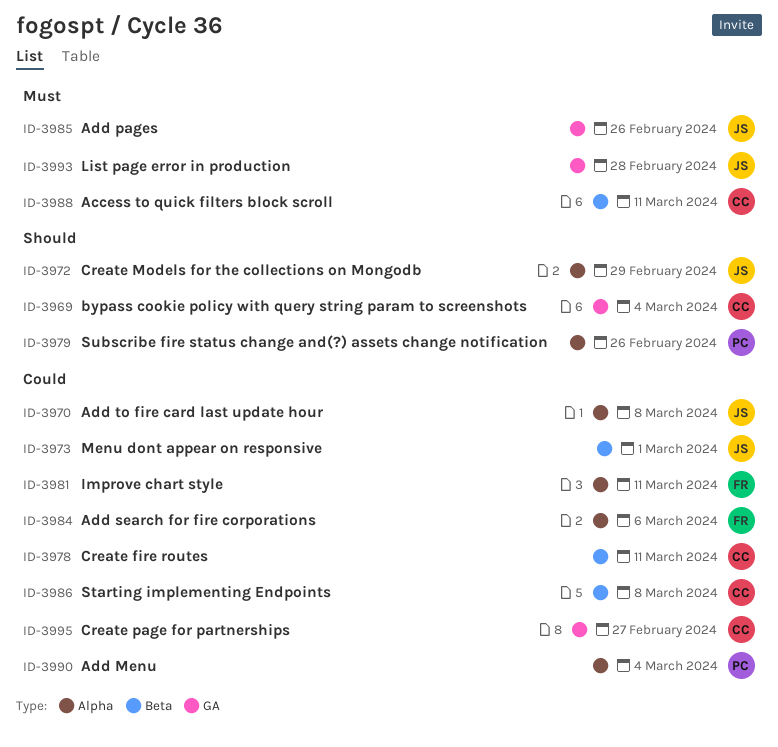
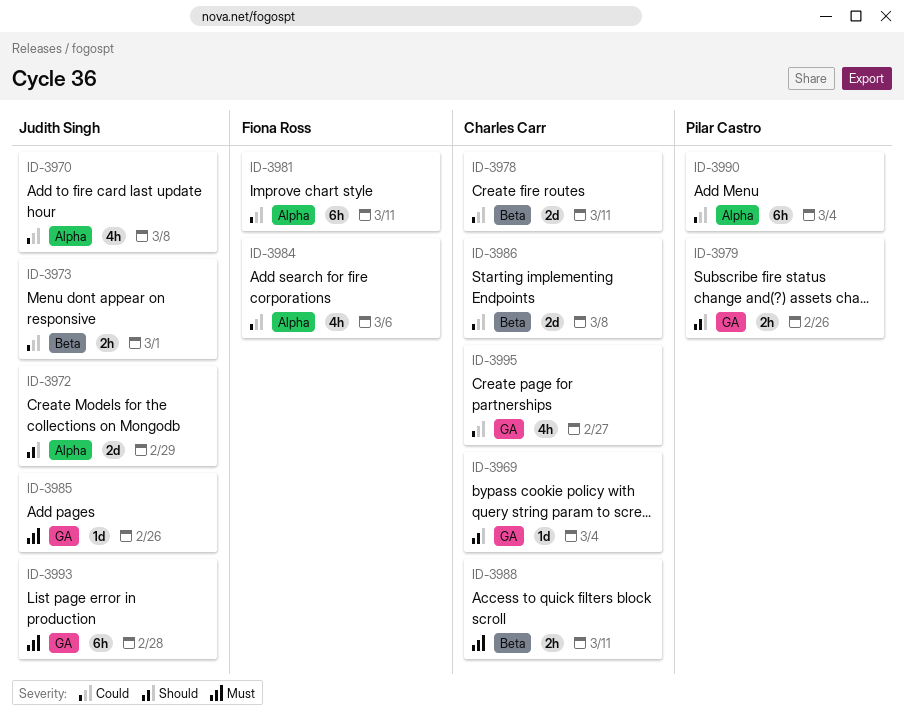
ID-3979, label: Alpha -> GA

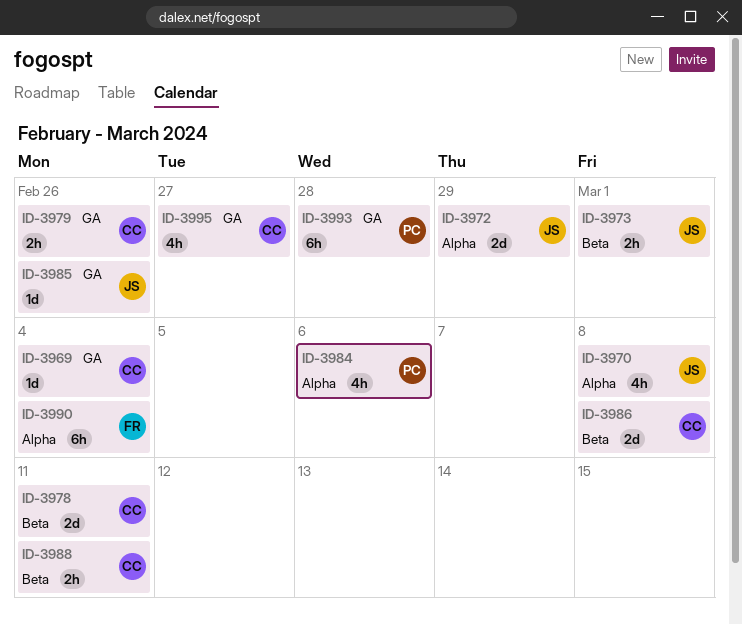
ID-3979, owner: Pilar Castro -> Charles Carr
ID-3981: present -> none
ID-3984, owner: Fiona Ross -> Pilar Castro
ID-3990, owner: Pilar Castro -> Fiona Ross
ID-3993, owner: Judith Singh -> Pilar Castro

